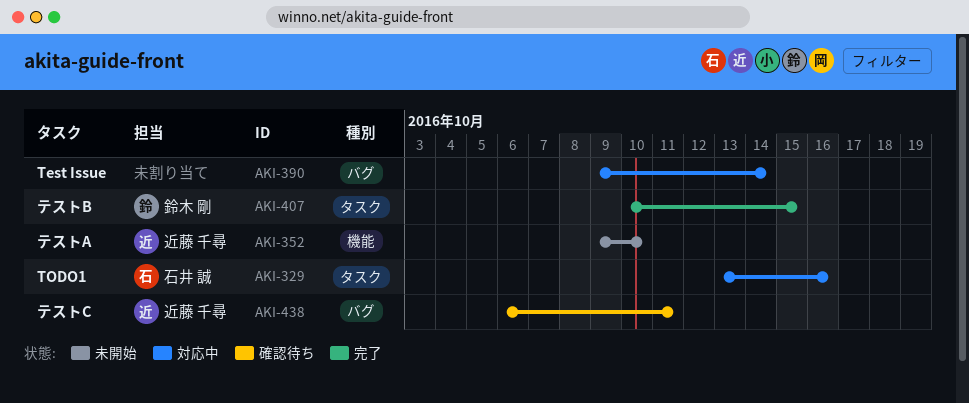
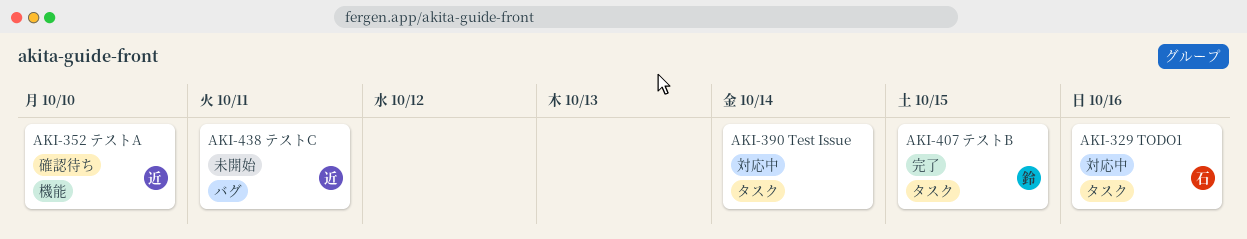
AKI-352, status: 未開始 -> 確認待ち
AKI-390, label: バグ -> タスク
AKI-438, status: 確認待ち -> 未開始

